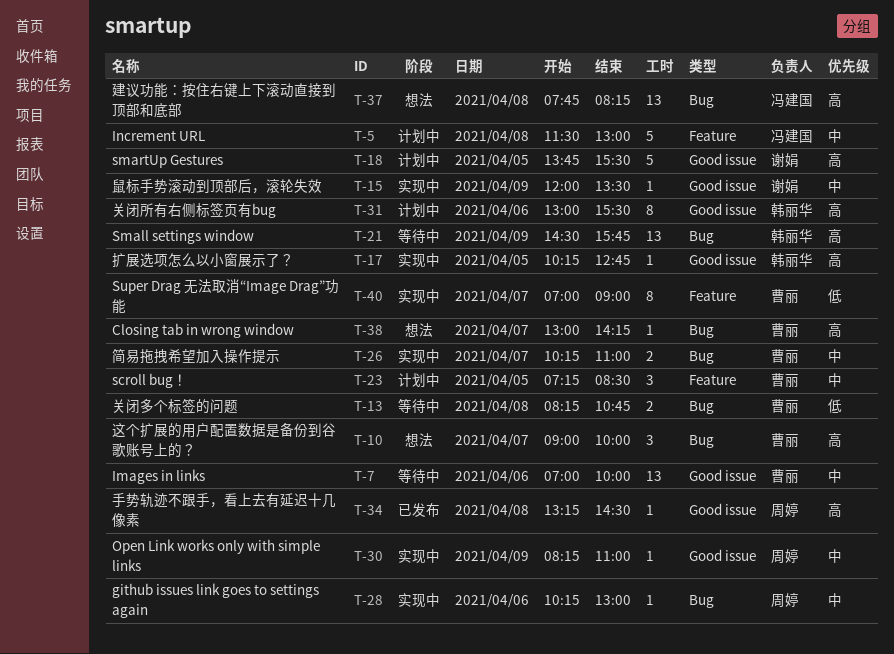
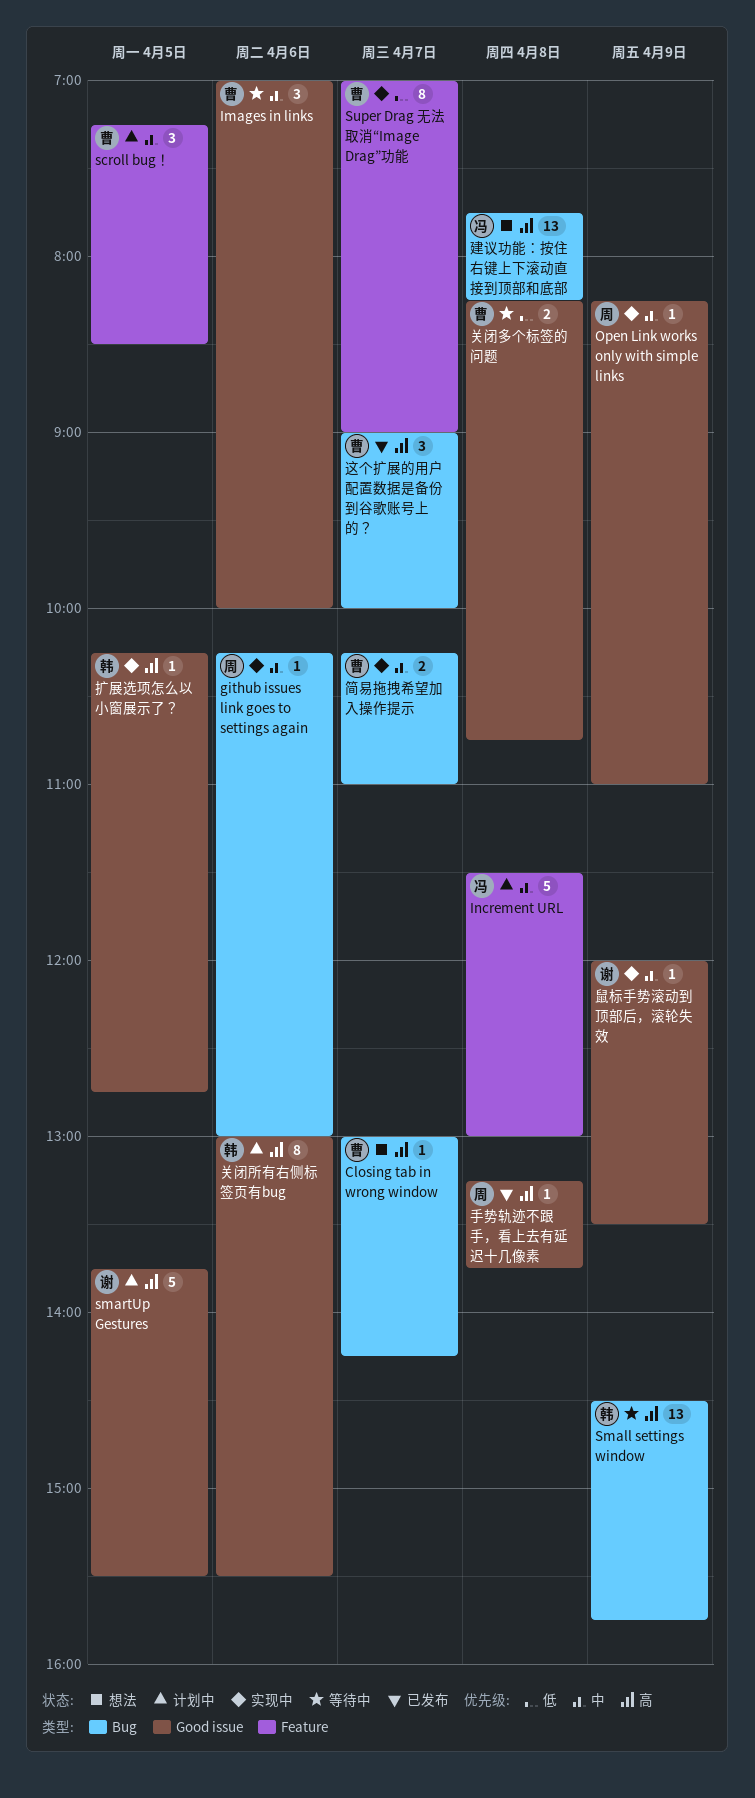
Images in links, estimate: 13 -> 3
关闭多个标签的问题, label: Bug -> Good issue
手势轨迹不跟手，看上去有延迟十几像素, ends: 14:30 -> 13:45
这个扩展的用户配置数据是备份到谷歌账号上的？, status: 想法 -> 已发布

